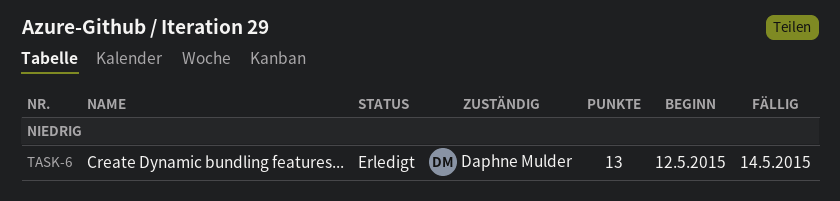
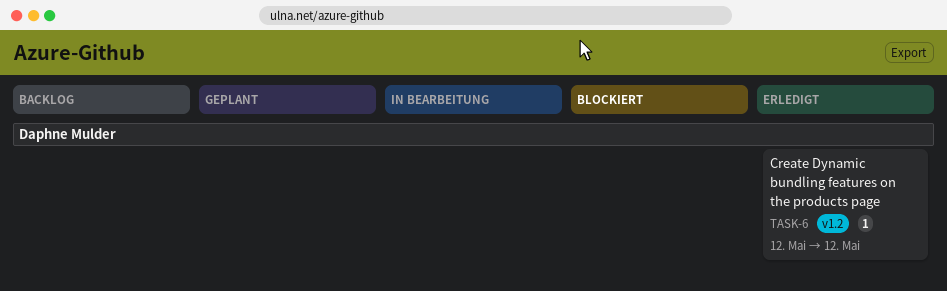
TASK-6, estimate: 13 -> 1
TASK-6, due: May 14 -> May 12

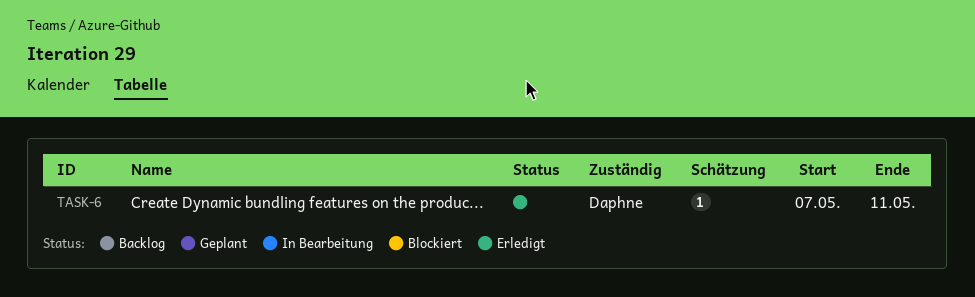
TASK-6, start: May 12 -> May 7
TASK-6, due: May 12 -> May 11

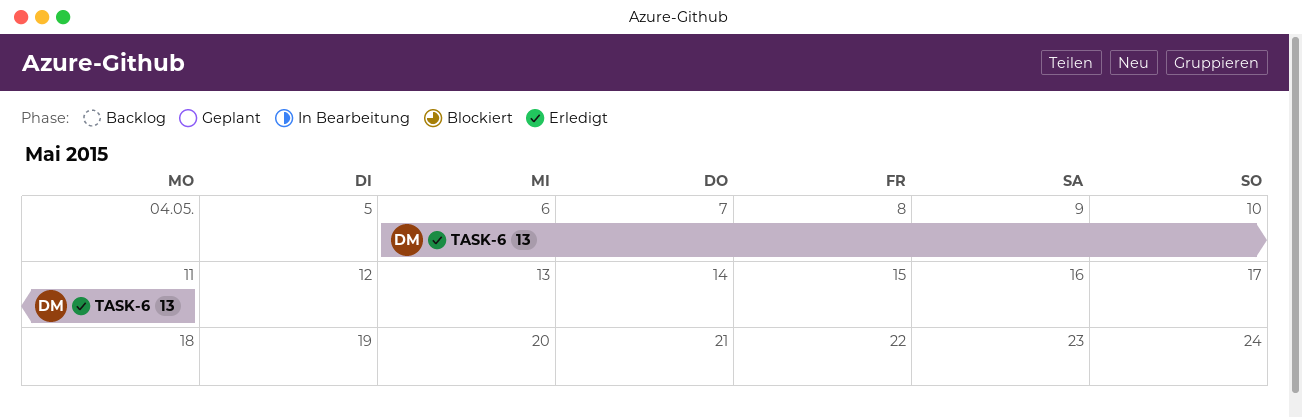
TASK-6, estimate: 1 -> 13
TASK-6, start: May 7 -> May 6

